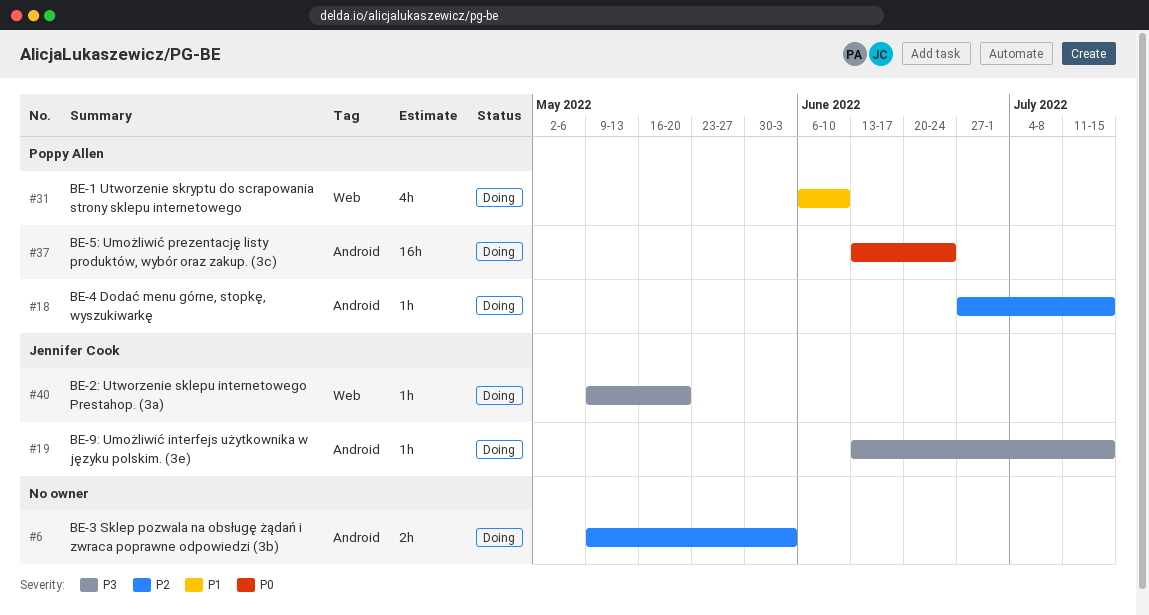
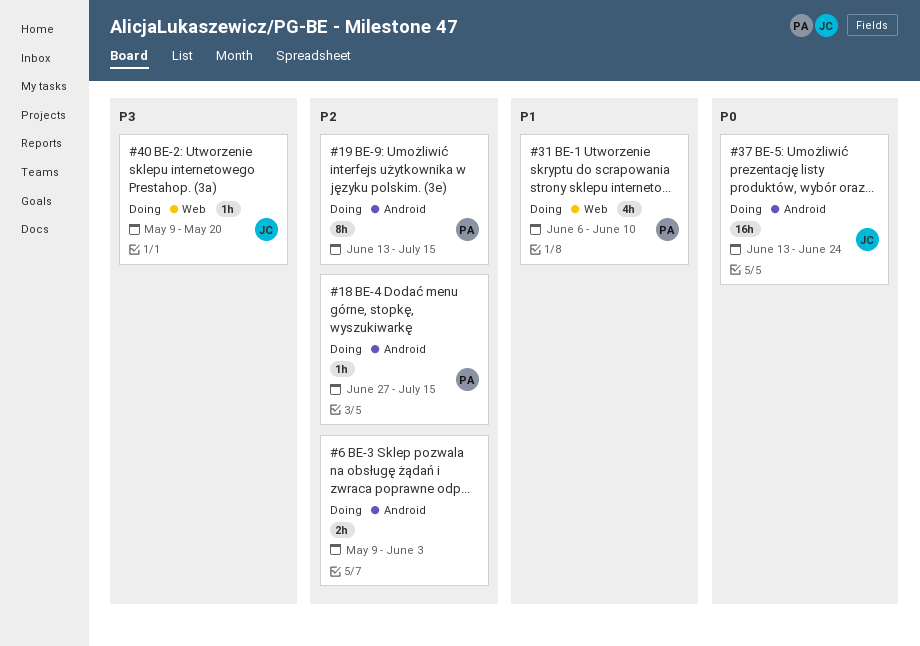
#19, owner: Jennifer Cook -> Poppy Allen
#19, priority: P3 -> P2
#19, estimate: 1h -> 8h
#37, owner: Poppy Allen -> Jennifer Cook

